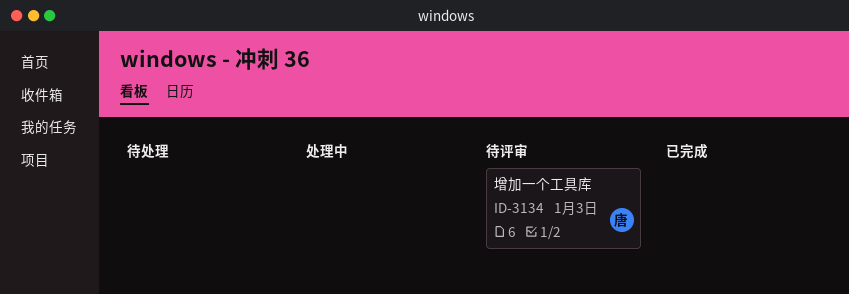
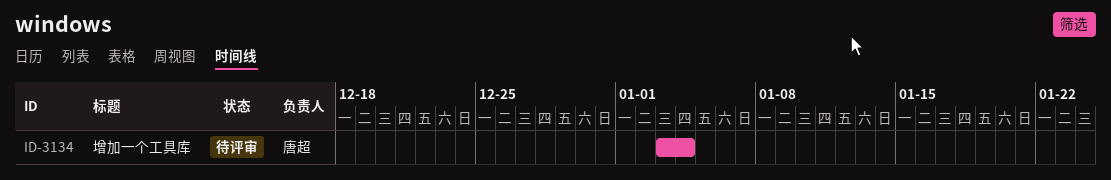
ID-3134, due: Jan 3 -> Jan 4

